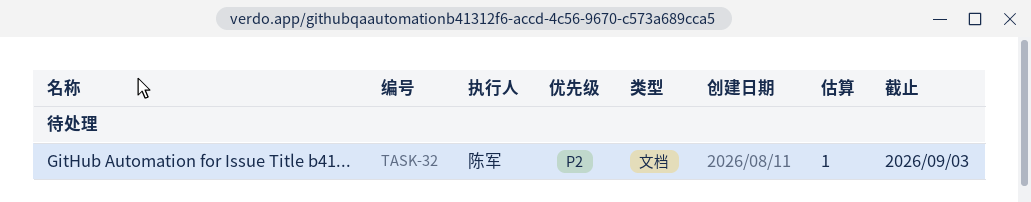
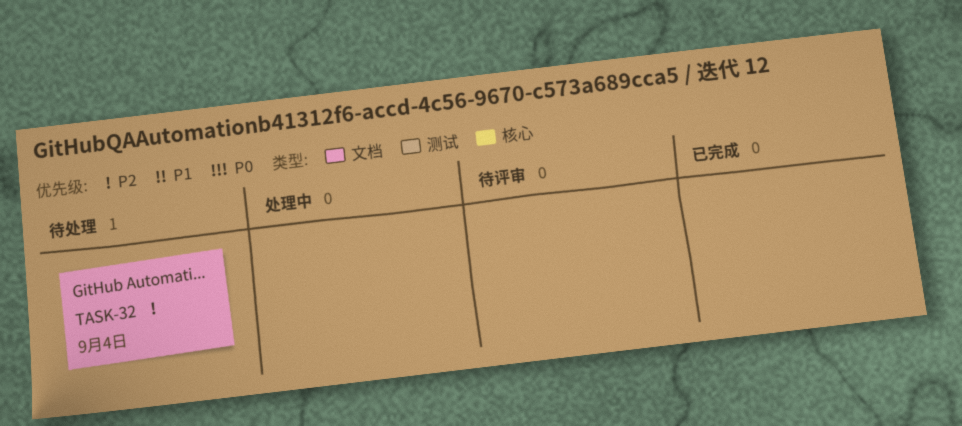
TASK-32, due: Sep 3 -> Sep 4

